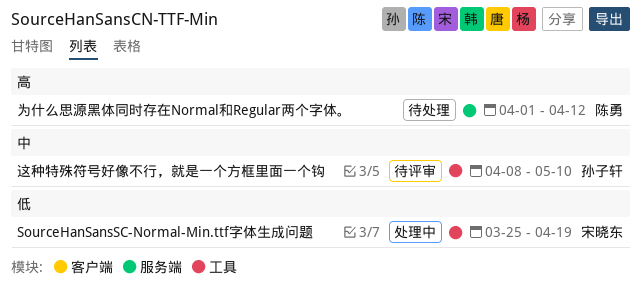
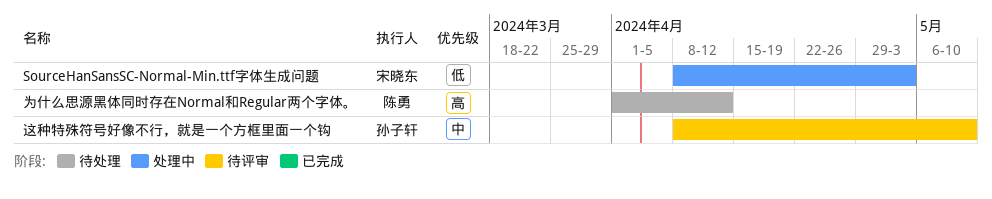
SourceHanSansSC-Normal-Min.ttf字体生成问题, start: Mar 25 -> Apr 8
SourceHanSansSC-Normal-Min.ttf字体生成问题, due: Apr 19 -> May 3

